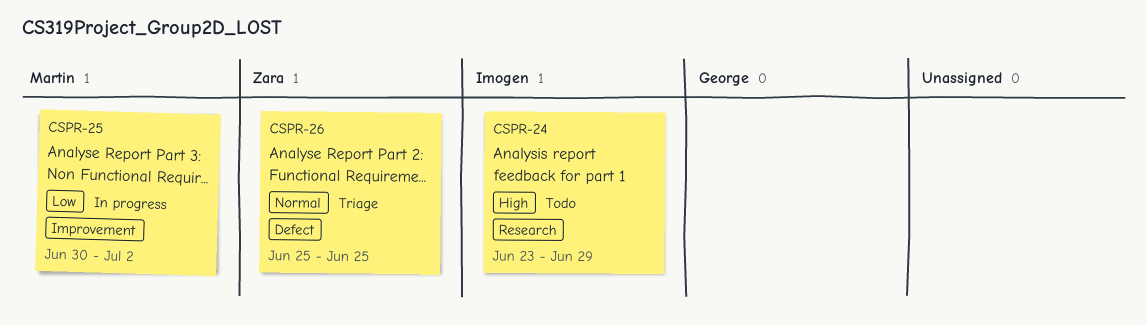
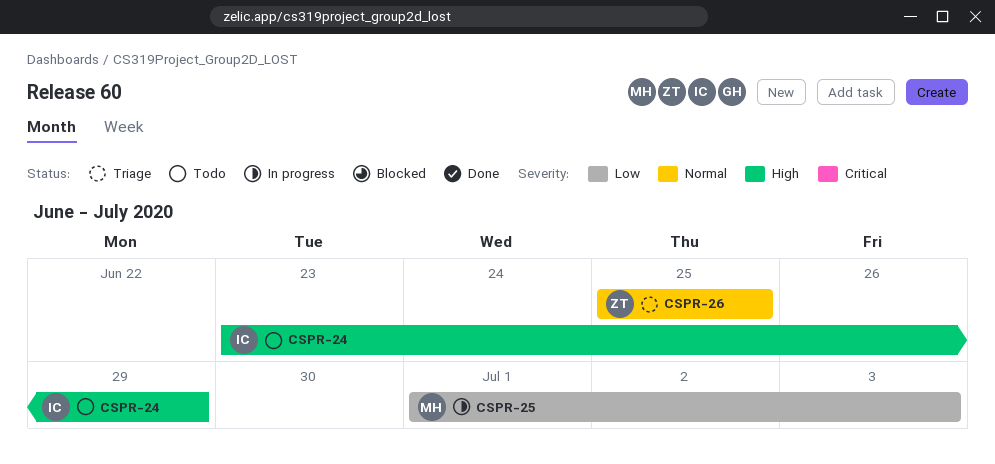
CSPR-25, start: Jun 30 -> Jul 1
CSPR-25, due: Jul 2 -> Jul 3

